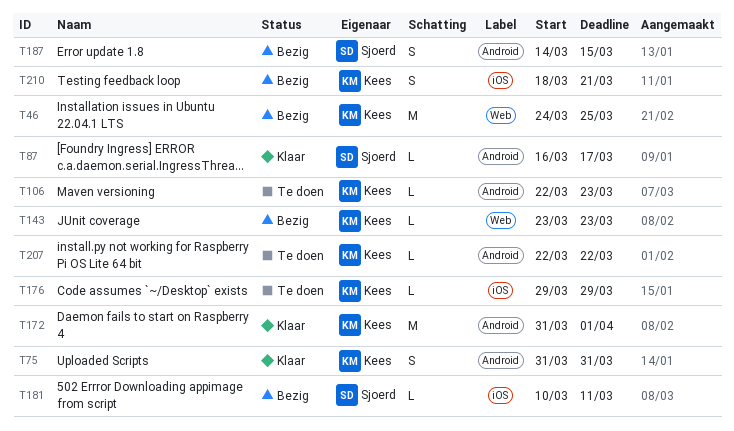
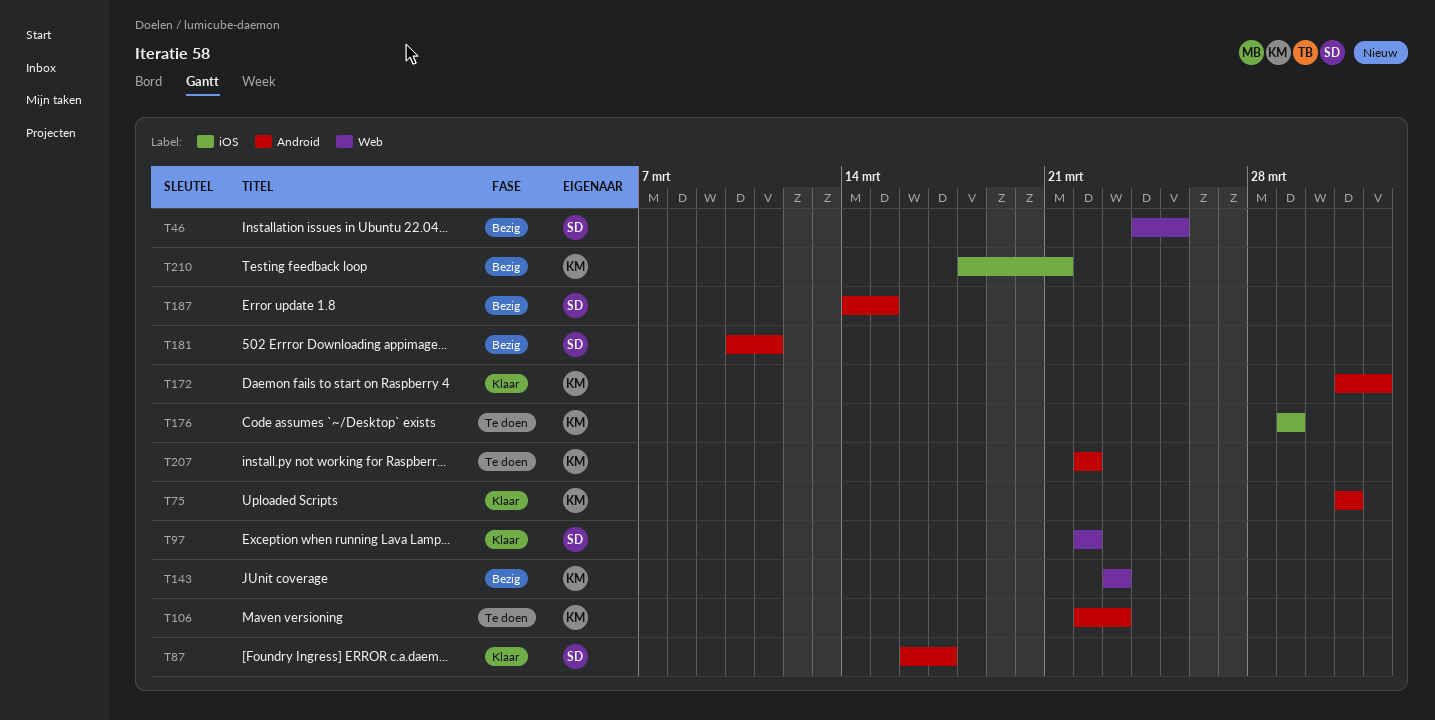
T46, owner: Kees -> Sjoerd
T97: none -> present
T181, label: iOS -> Android

